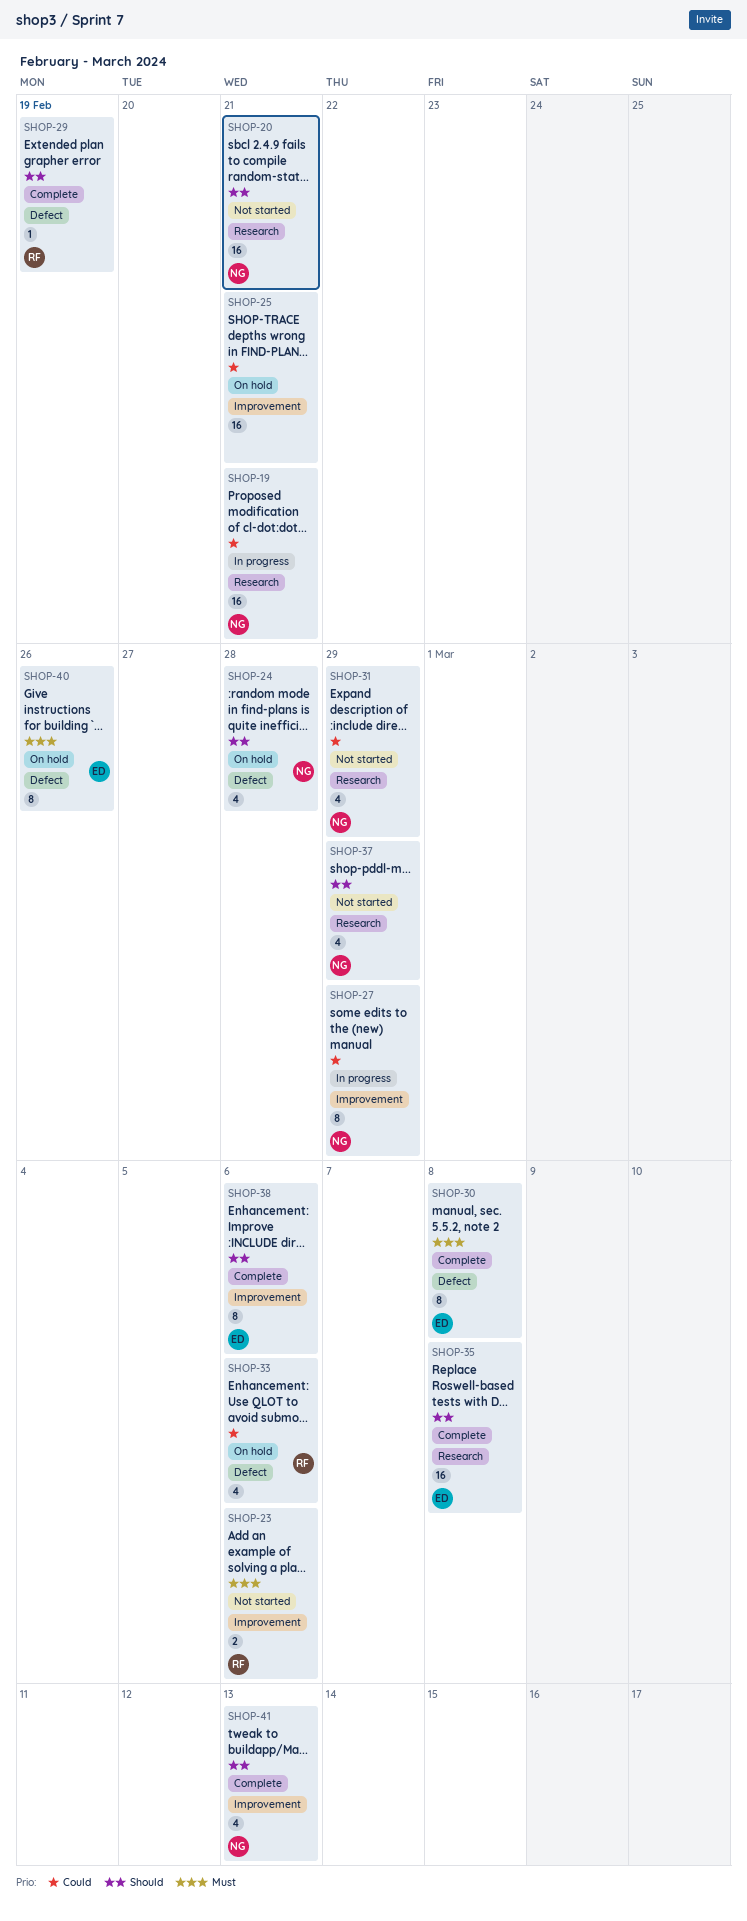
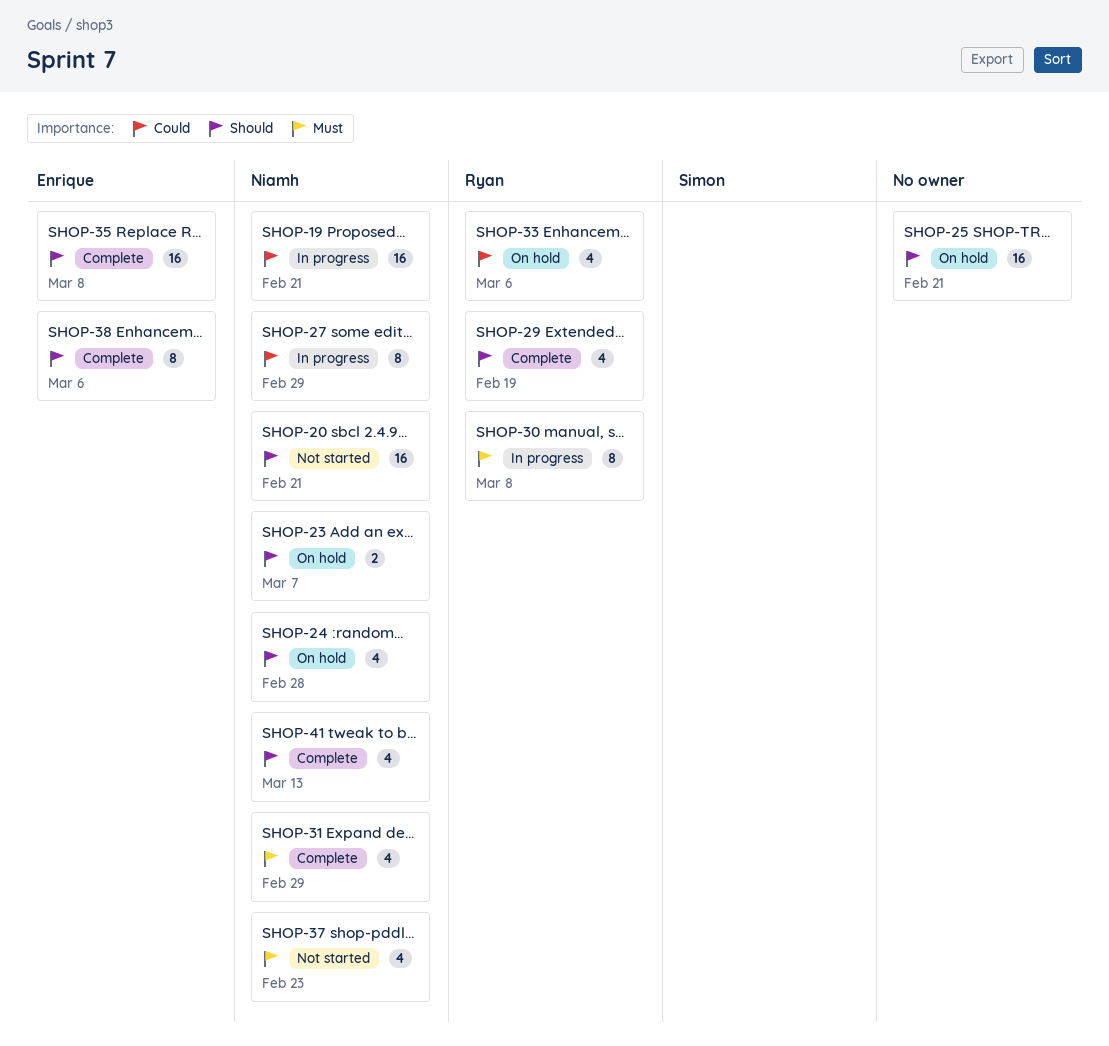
SHOP-23, status: Not started -> On hold
SHOP-23, owner: Ryan -> Niamh
SHOP-23, priority: Must -> Should
SHOP-23, due: Mar 6 -> Mar 7
SHOP-25, priority: Could -> Should
SHOP-29, estimate: 1 -> 4
SHOP-30, status: Complete -> In progress
SHOP-30, owner: Enrique -> Ryan
SHOP-31, status: Not started -> Complete
SHOP-31, priority: Could -> Must
SHOP-37, priority: Should -> Must
SHOP-37, due: Feb 29 -> Feb 23
SHOP-40: present -> none

